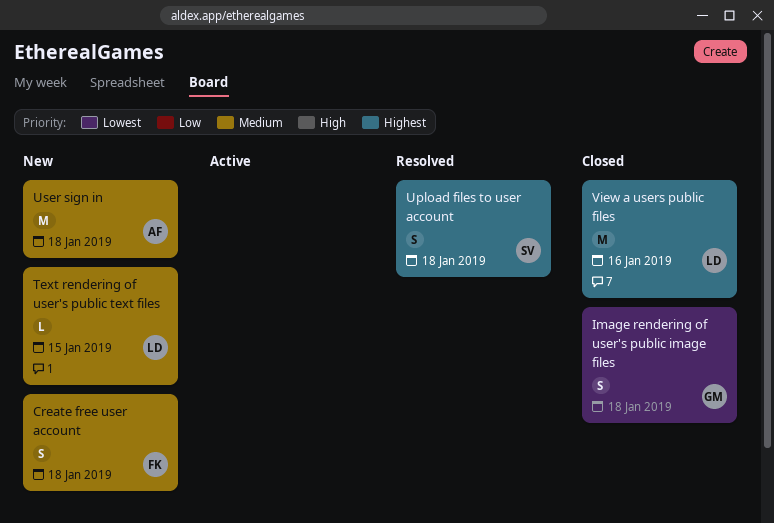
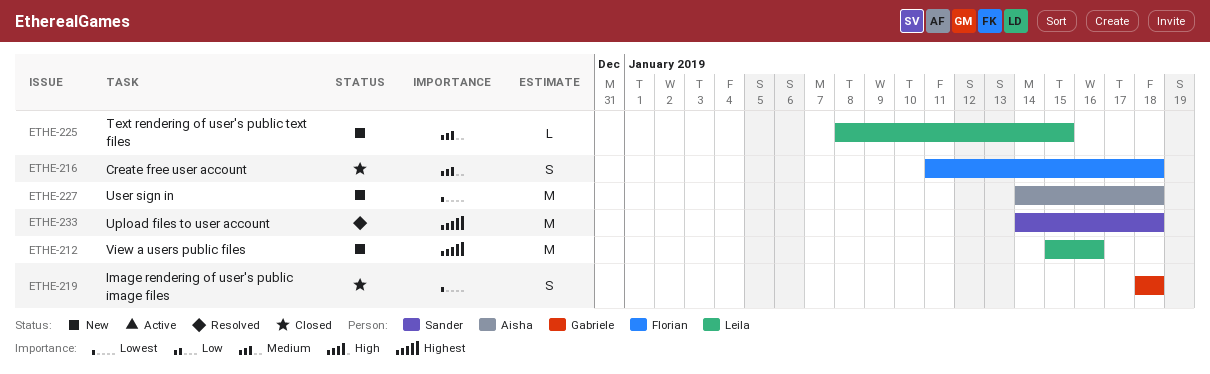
Create free user account, status: New -> Closed
Upload files to user account, estimate: S -> M
User sign in, priority: Medium -> Lowest
View a users public files, status: Closed -> New

